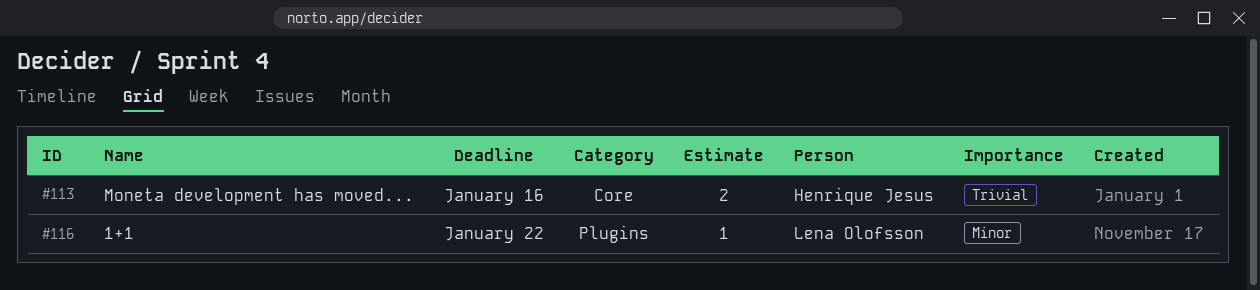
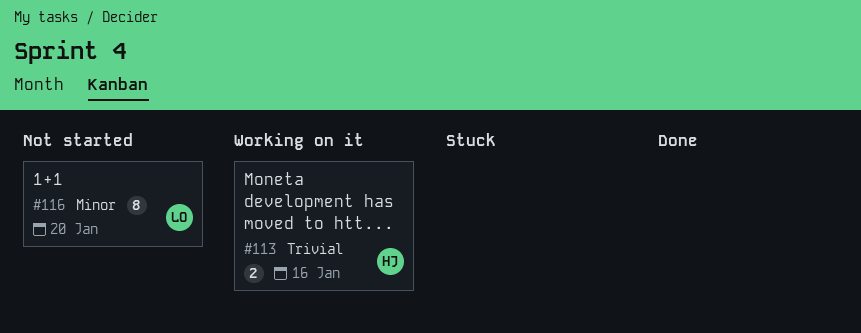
#116, estimate: 1 -> 8
#116, due: Jan 22 -> Jan 20

